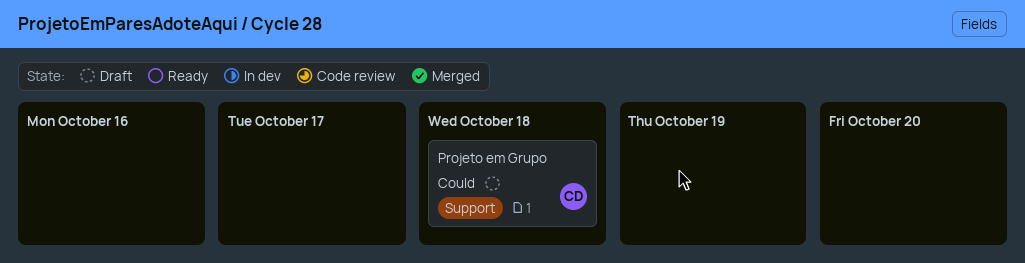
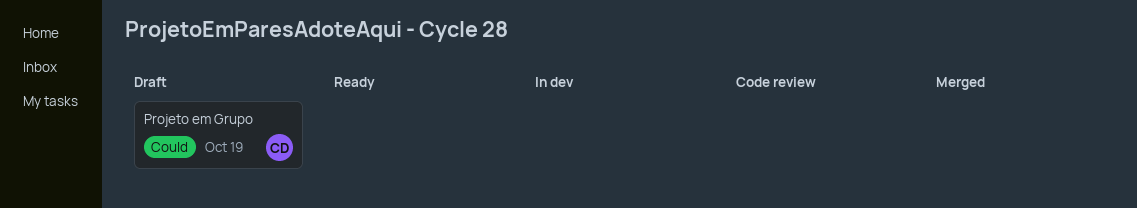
Projeto em Grupo, due: Oct 18 -> Oct 19

